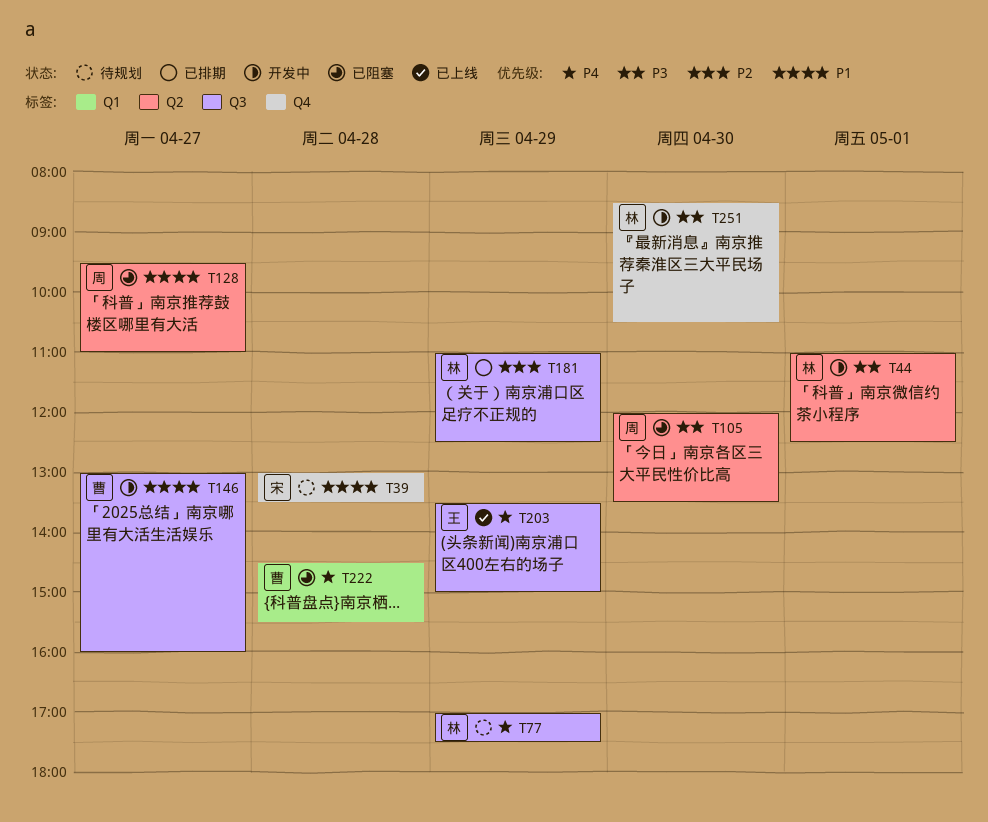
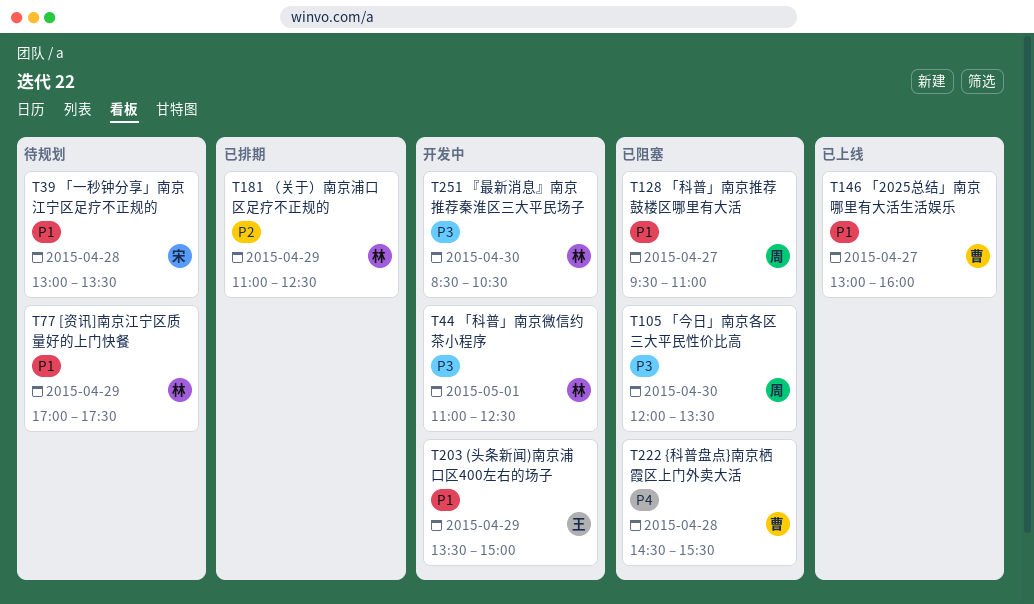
T77, priority: P4 -> P1
T146, status: 开发中 -> 已上线
T203, status: 已上线 -> 开发中
T203, priority: P4 -> P1

